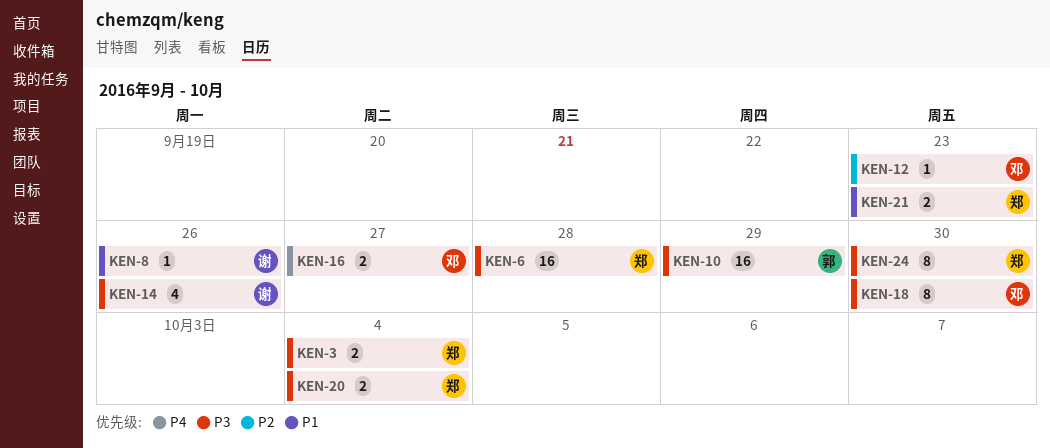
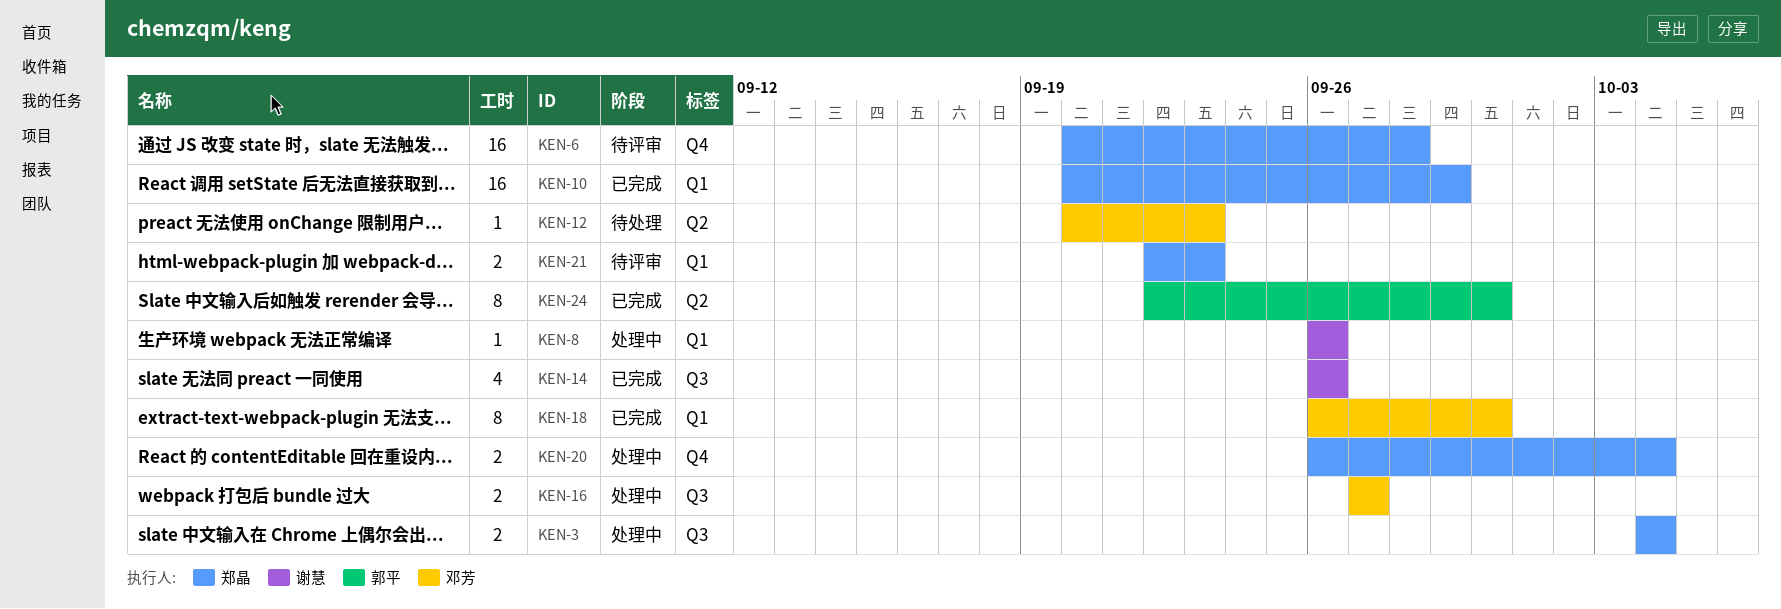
KEN-10, owner: 郭平 -> 郑晶
KEN-24, owner: 郑晶 -> 郭平

